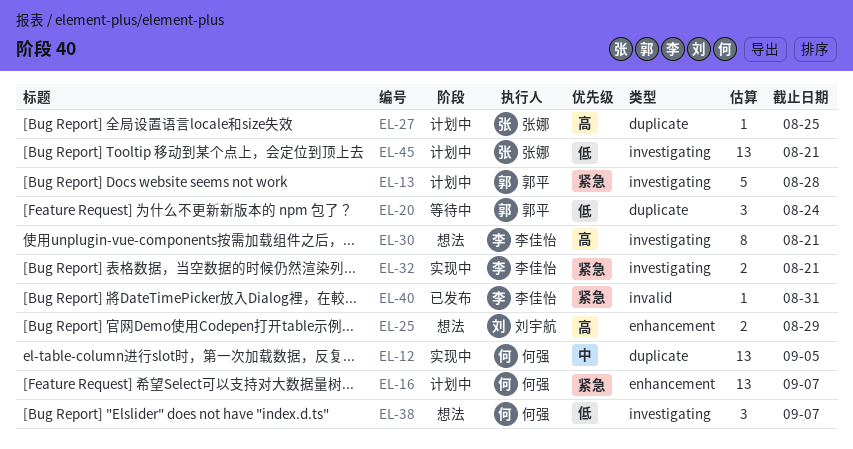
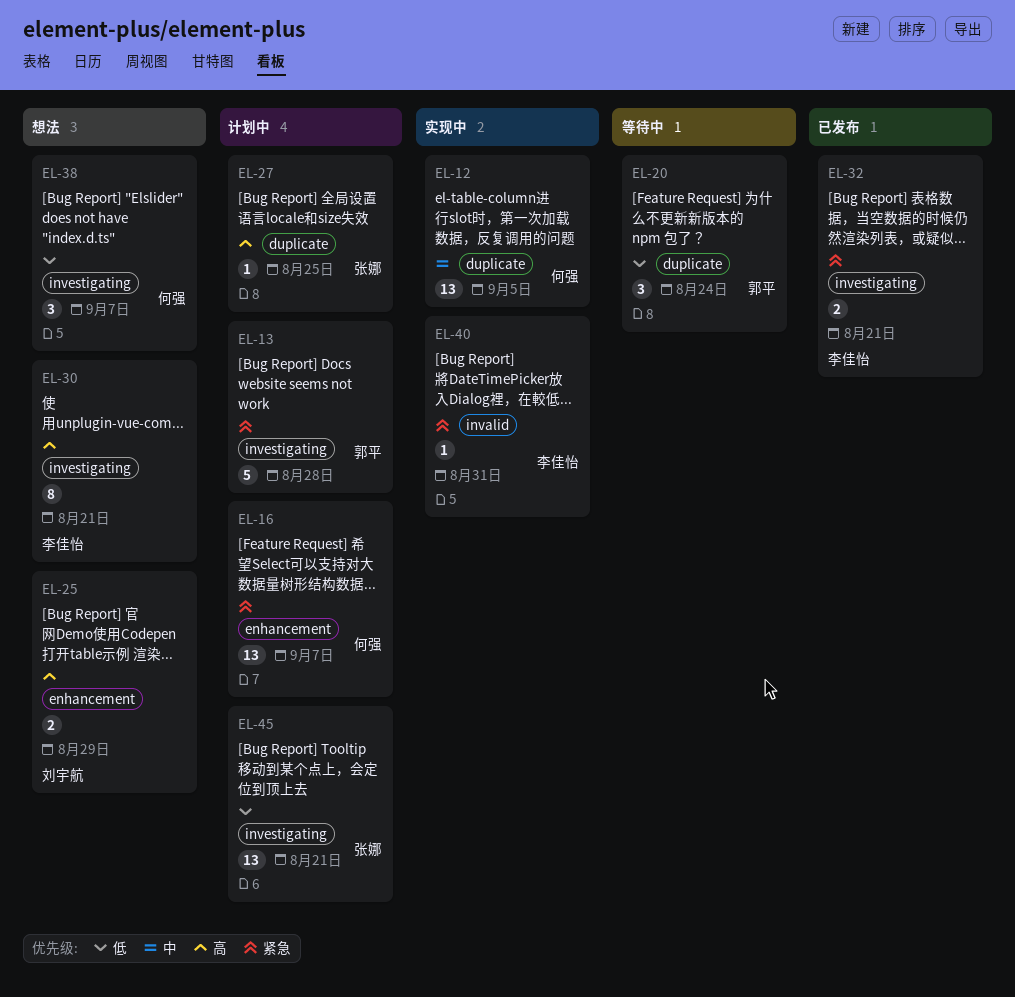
EL-32, status: 实现中 -> 已发布
EL-40, status: 已发布 -> 实现中

